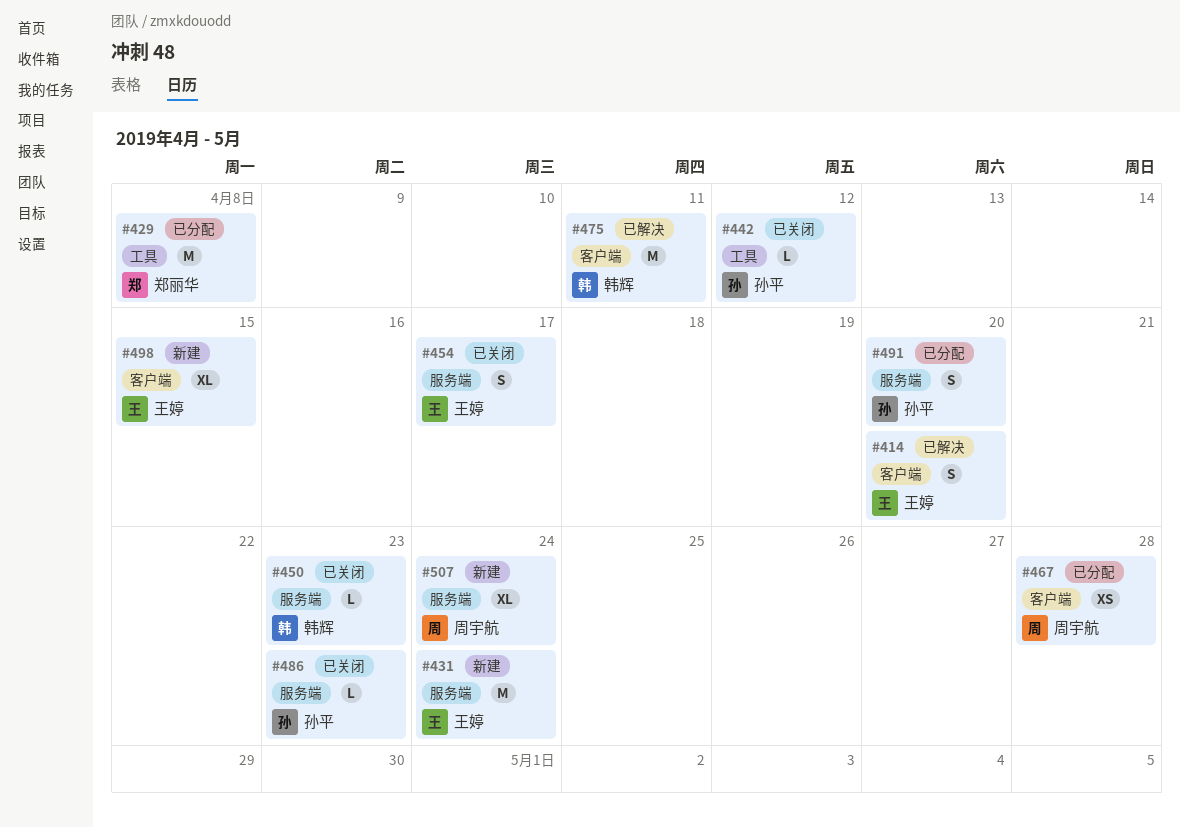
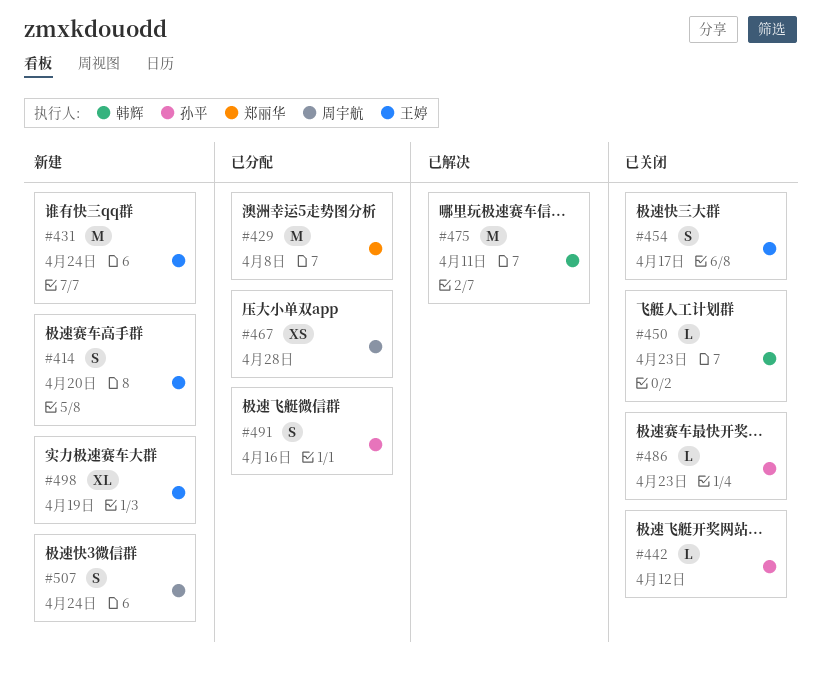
#414, status: 已解决 -> 新建
#491, due: Apr 20 -> Apr 16
#498, due: Apr 15 -> Apr 19
#507, estimate: XL -> S

